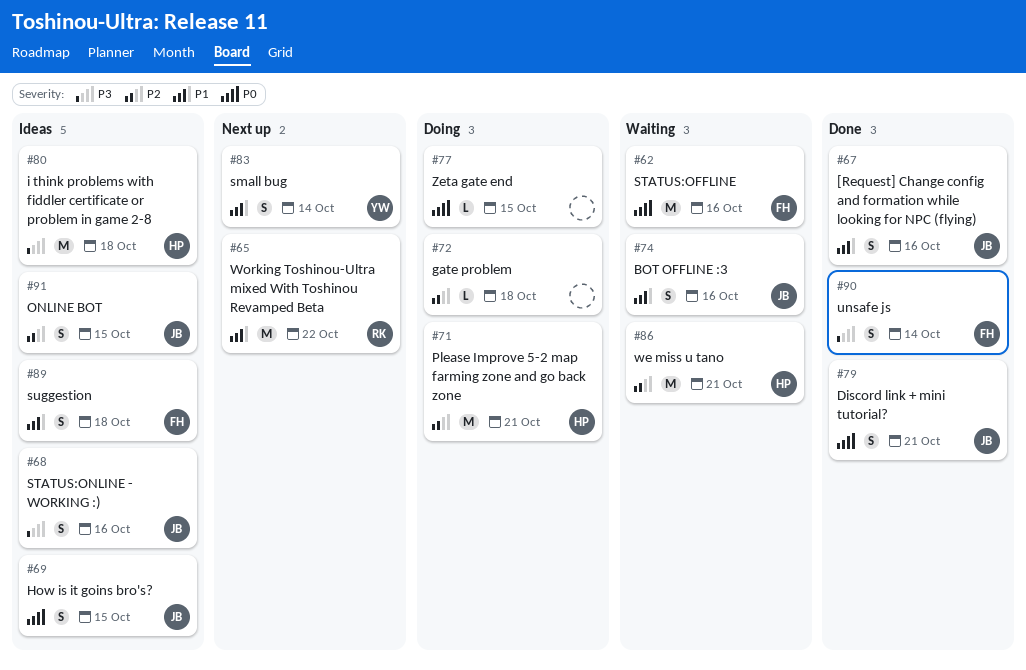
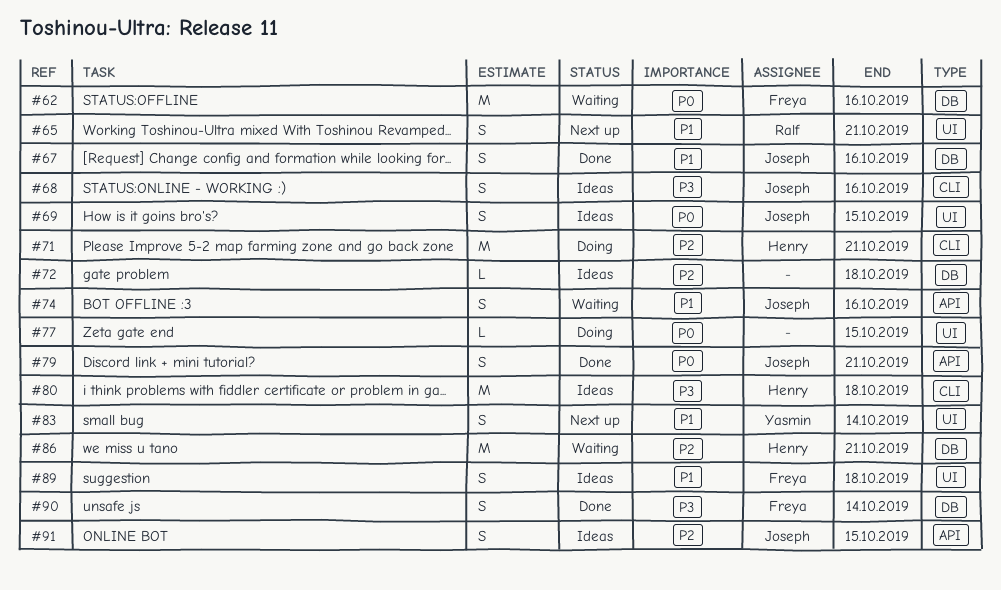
#65, estimate: M -> S
#65, due: Oct 22 -> Oct 21
#72, status: Doing -> Ideas

